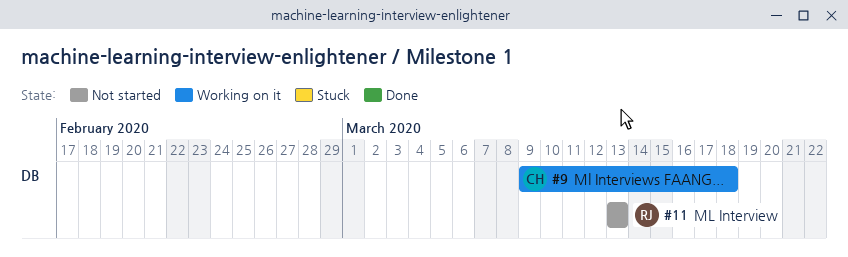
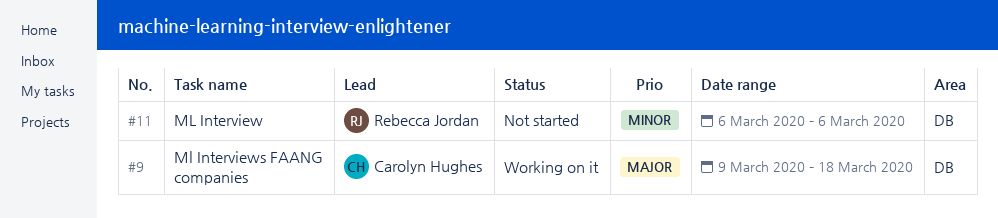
#11, start: Mar 13 -> Mar 6
#11, due: Mar 13 -> Mar 6

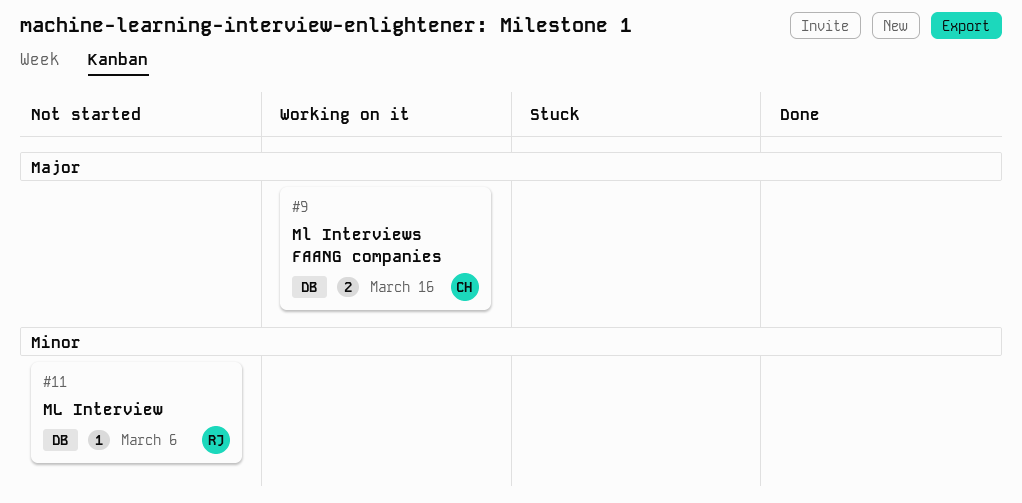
#9, due: Mar 18 -> Mar 16

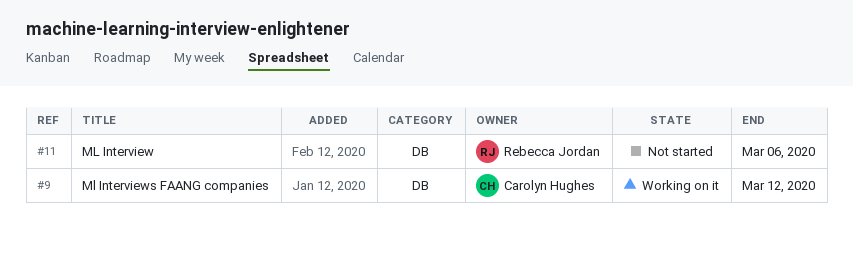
#9, due: Mar 16 -> Mar 12

